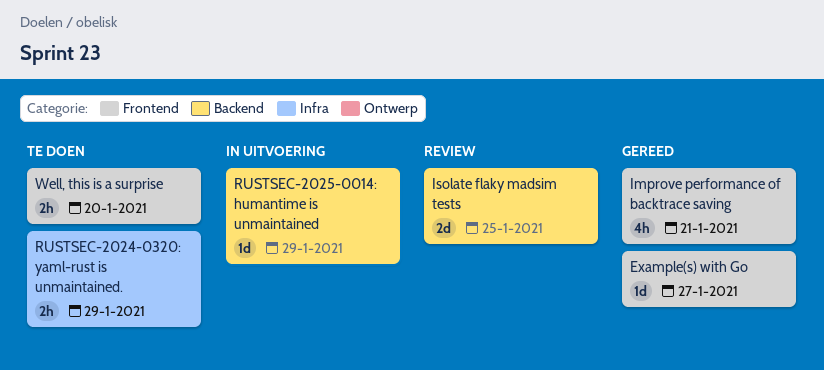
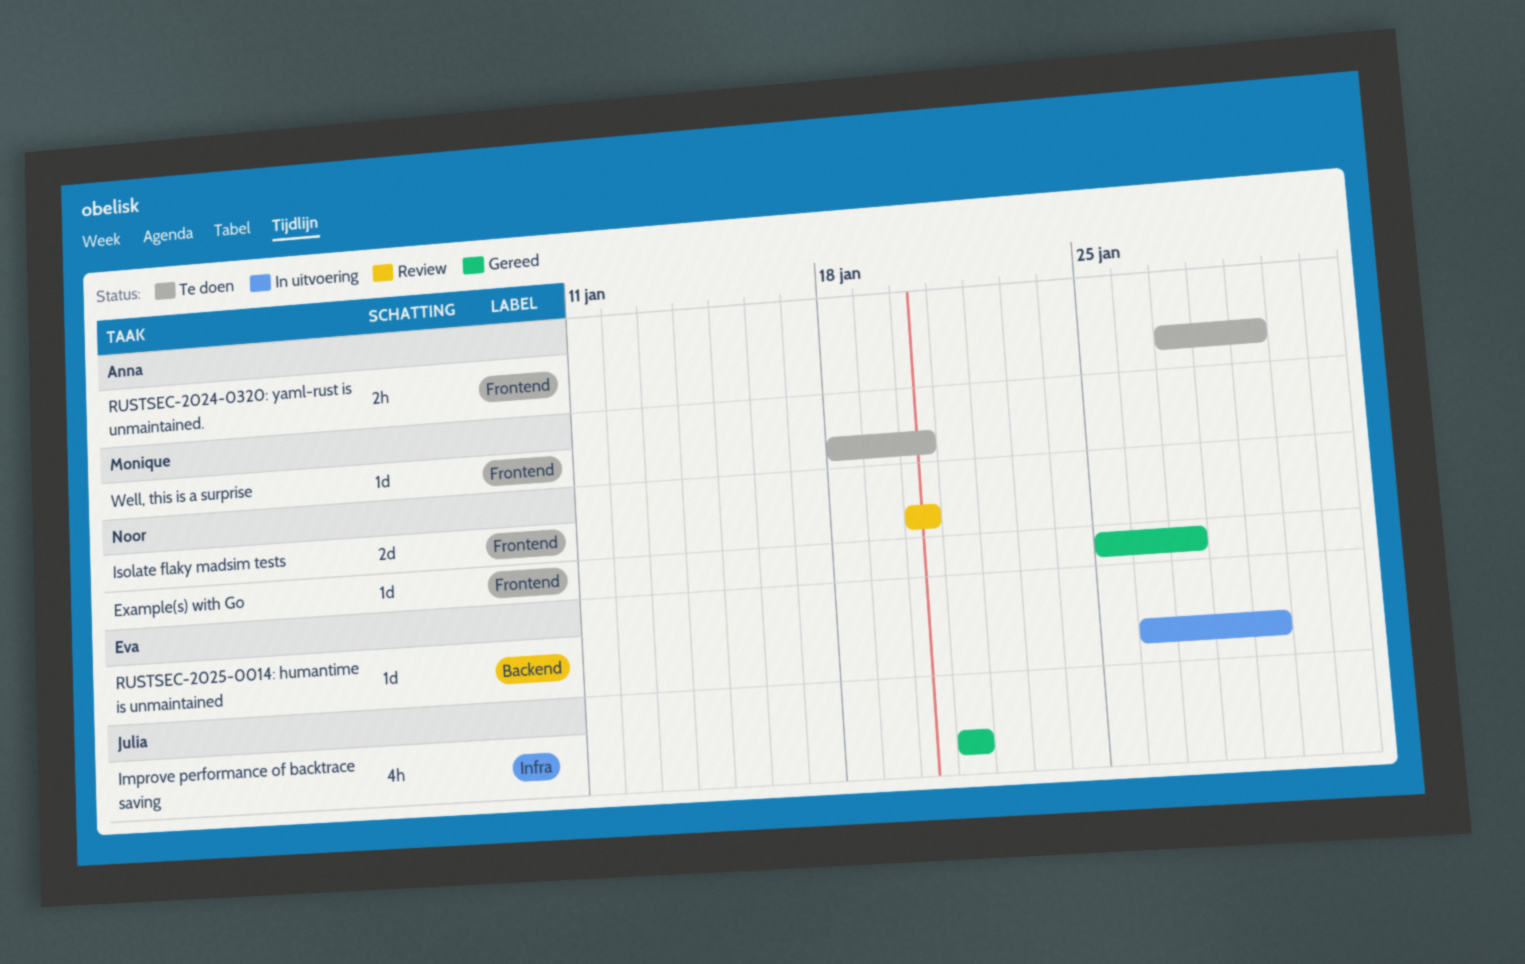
Improve performance of backtrace saving, label: Frontend -> Infra
Isolate flaky madsim tests, label: Backend -> Frontend
Isolate flaky madsim tests, due: Jan 25 -> Jan 20
RUSTSEC-2024-0320: yaml-rust is unmaintained., label: Infra -> Frontend
Well, this is a surprise, estimate: 2h -> 1d

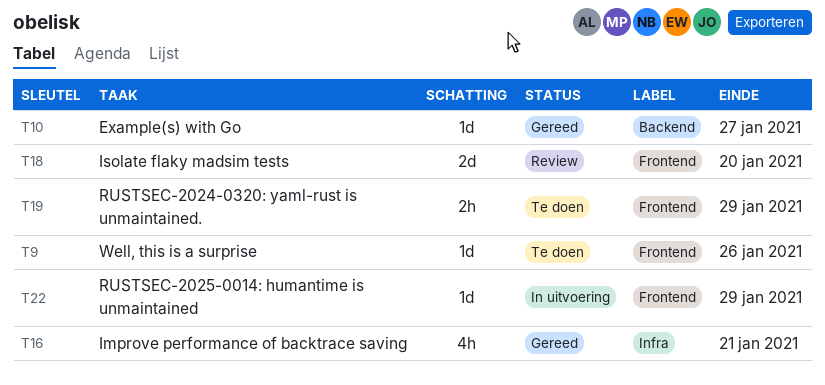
Example(s) with Go, label: Frontend -> Backend
RUSTSEC-2025-0014: humantime is unmaintained, label: Backend -> Frontend
Well, this is a surprise, due: Jan 20 -> Jan 26

